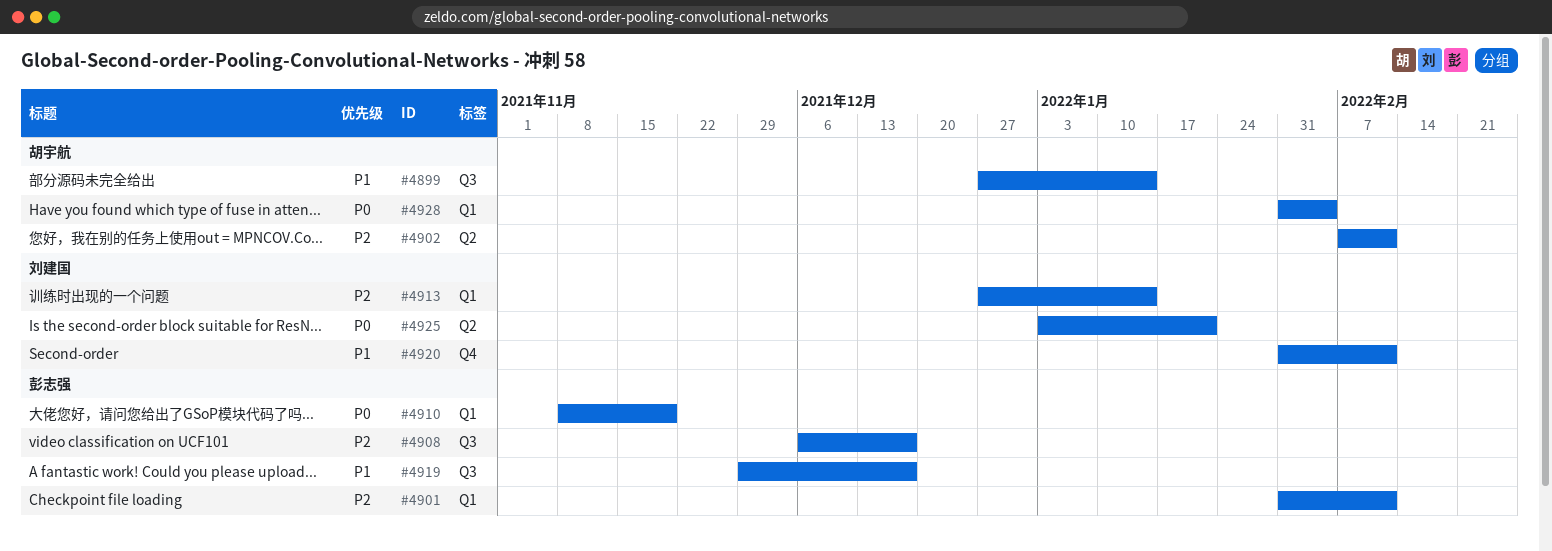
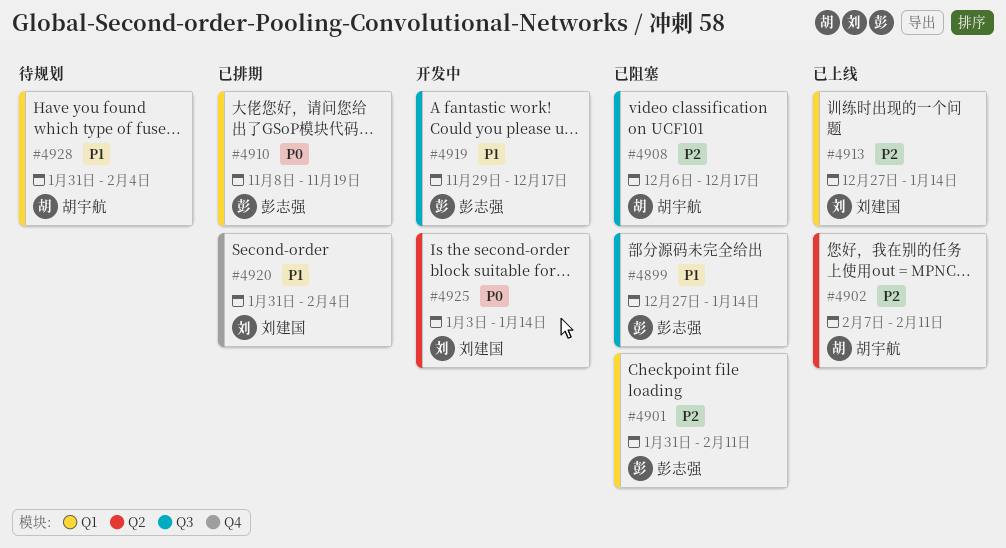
#4899, owner: 胡宇航 -> 彭志强
#4908, owner: 彭志强 -> 胡宇航
#4920, due: Feb 11 -> Feb 4
#4925, due: Jan 21 -> Jan 14
#4928, priority: P0 -> P1

